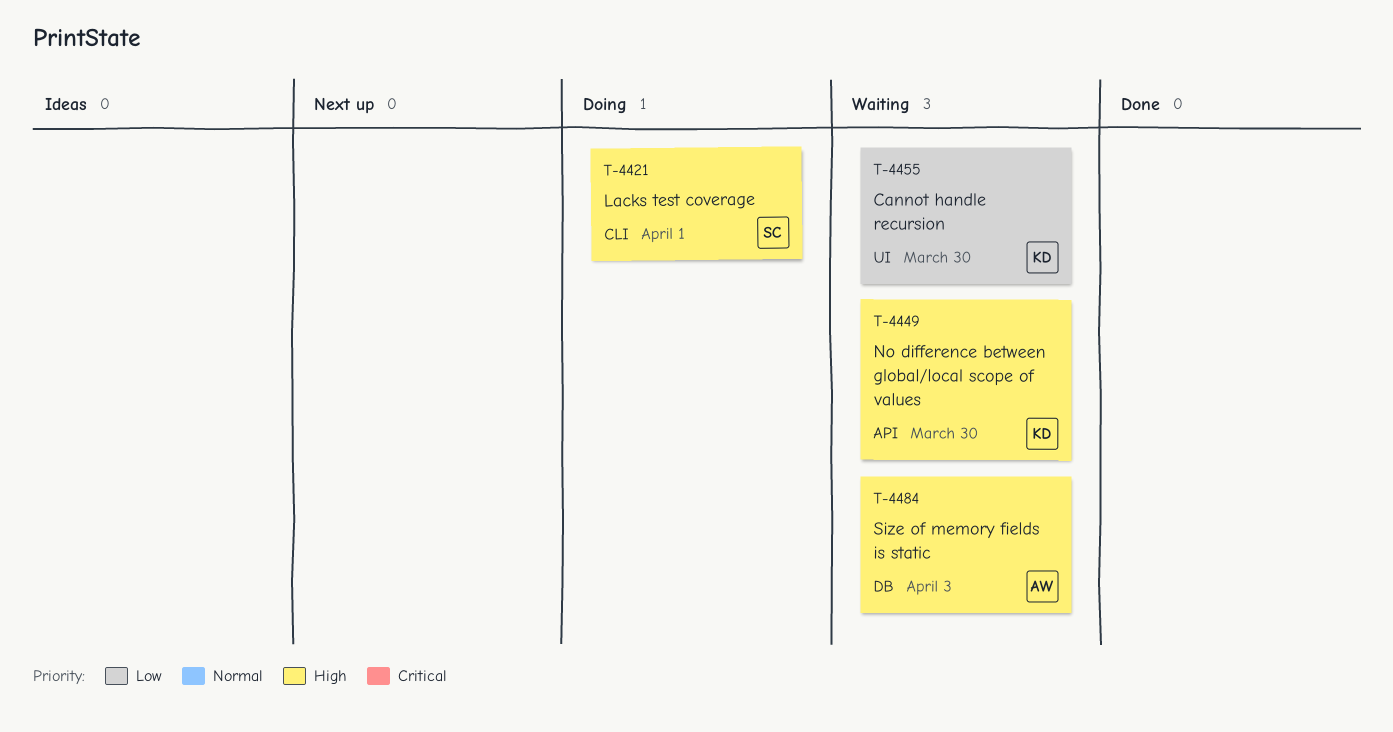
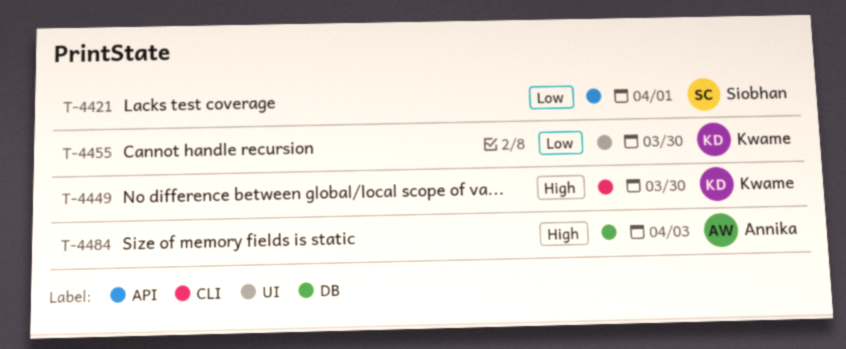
T-4421, priority: High -> Low
T-4421, label: CLI -> API
T-4449, label: API -> CLI

